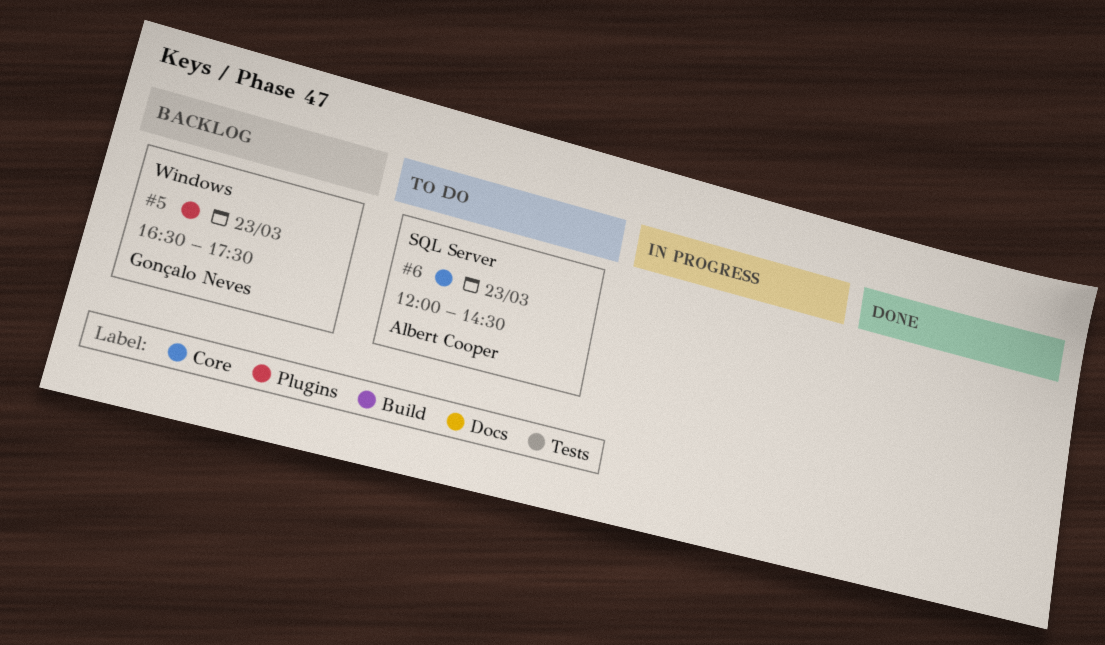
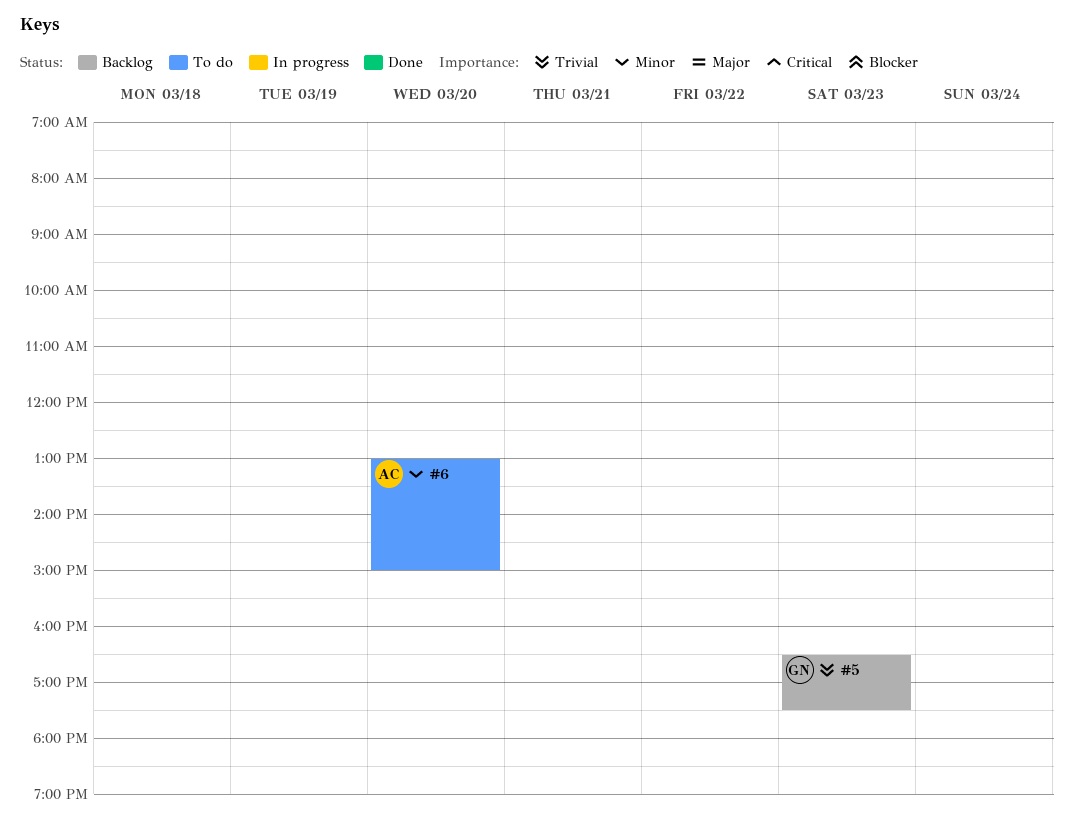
#6, day: Mar 23 -> Mar 20
#6, begins: 12:00 -> 13:00
#6, ends: 14:30 -> 15:00

